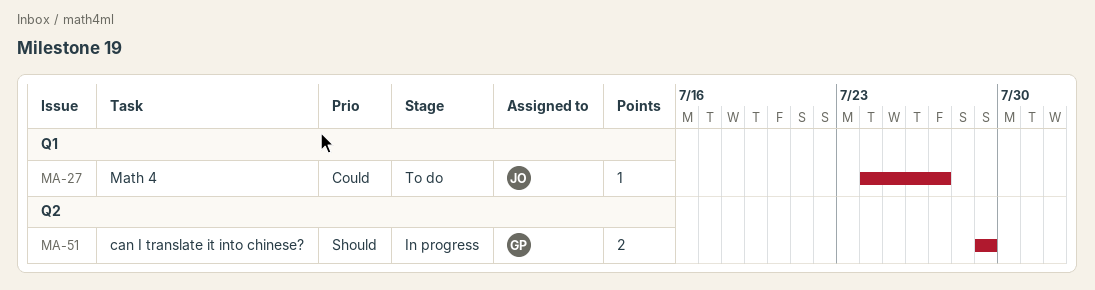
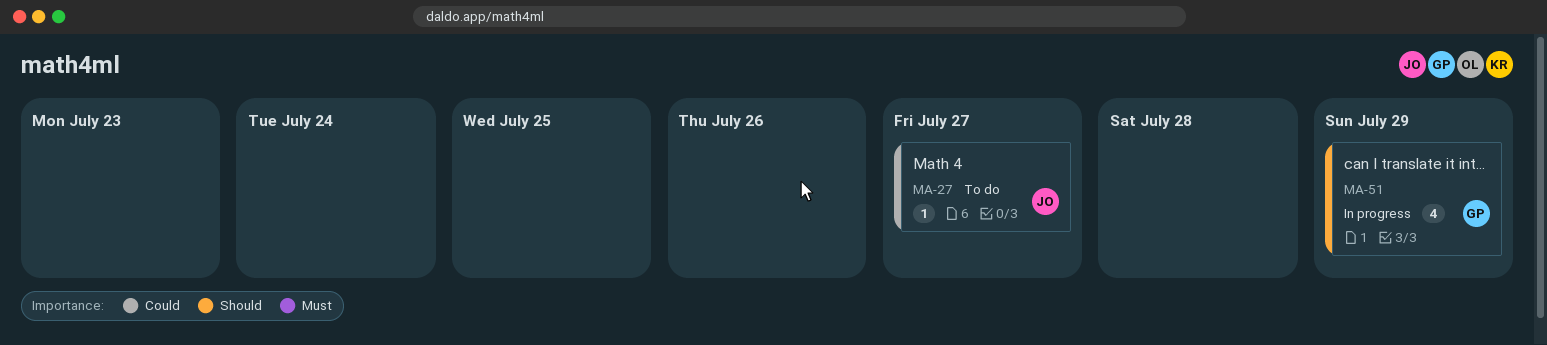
MA-51, estimate: 2 -> 4

